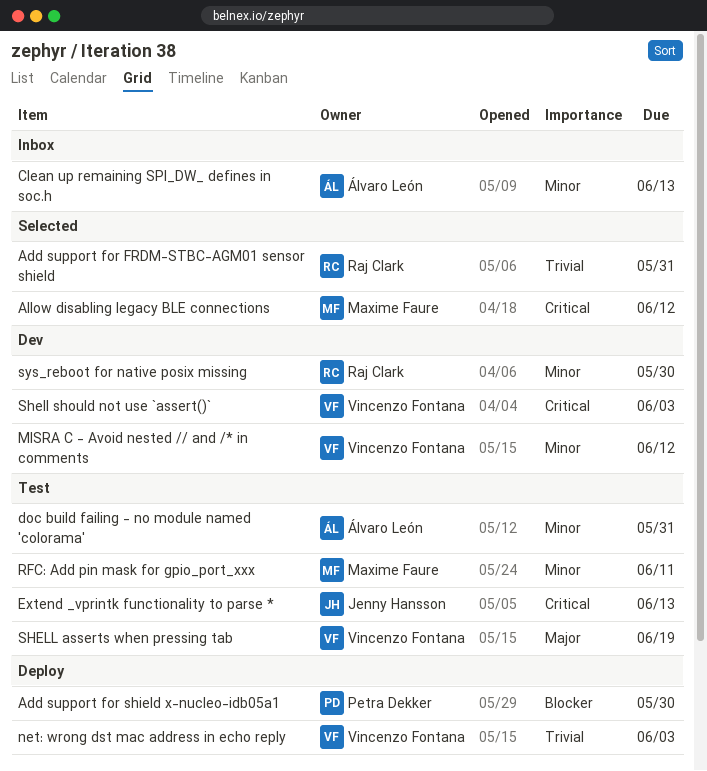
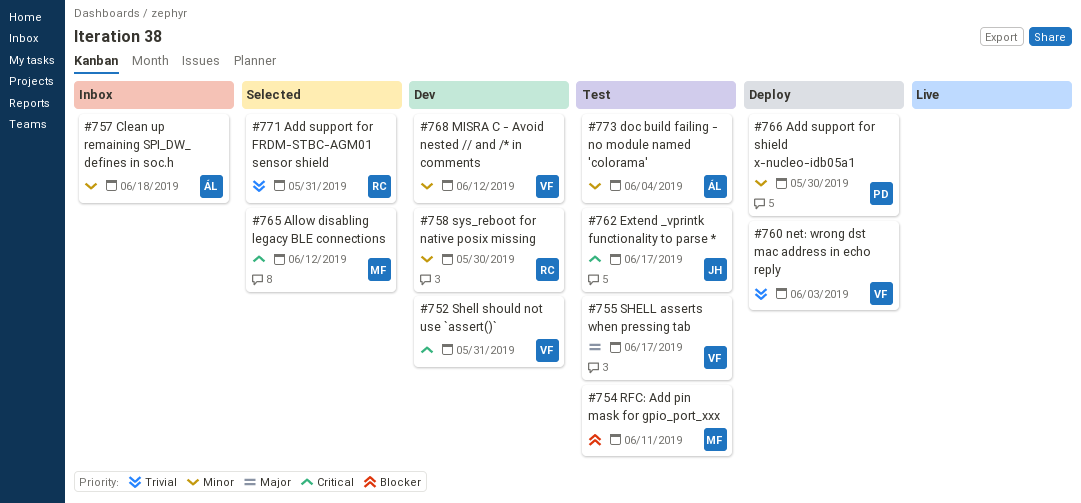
Add support for shield x-nucleo-idb05a1, priority: Blocker -> Minor
Clean up remaining SPI_DW_ defines in soc.h, due: Jun 13 -> Jun 18
doc build failing - no module named 'colorama', due: May 31 -> Jun 4
Extend _vprintk functionality to parse *, due: Jun 13 -> Jun 17
RFC: Add pin mask for gpio_port_xxx, priority: Minor -> Blocker
SHELL asserts when pressing tab, due: Jun 19 -> Jun 17
Shell should not use `assert()`, due: Jun 3 -> May 31

